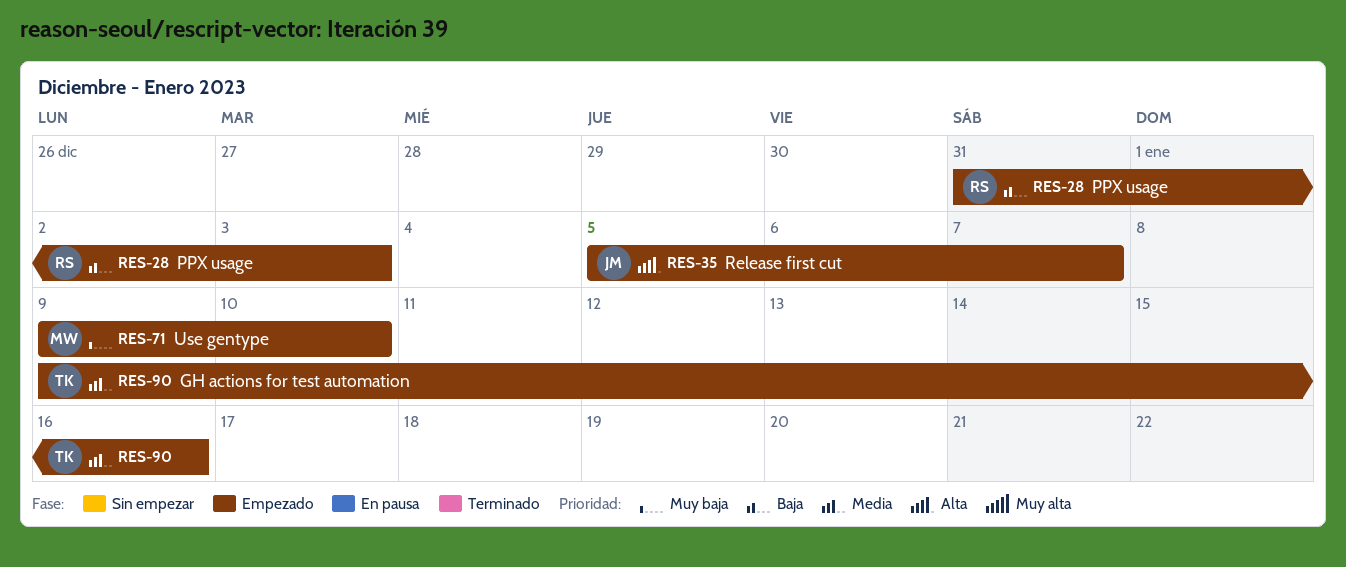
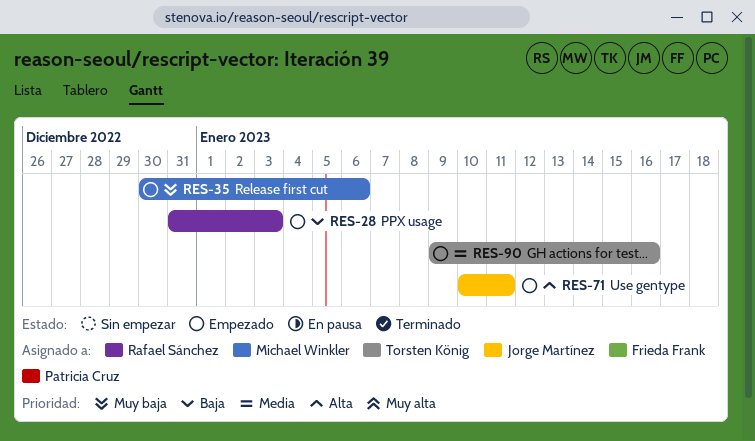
RES-35, owner: Jorge Martínez -> Michael Winkler
RES-35, priority: Alta -> Muy baja
RES-35, start: Jan 5 -> Dec 30
RES-35, due: Jan 7 -> Jan 6
RES-71, owner: Michael Winkler -> Jorge Martínez
RES-71, priority: Muy baja -> Alta
RES-71, start: Jan 9 -> Jan 10
RES-71, due: Jan 10 -> Jan 11

